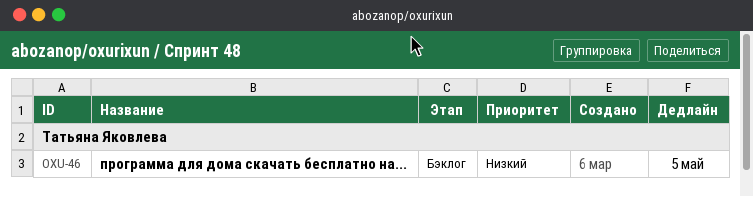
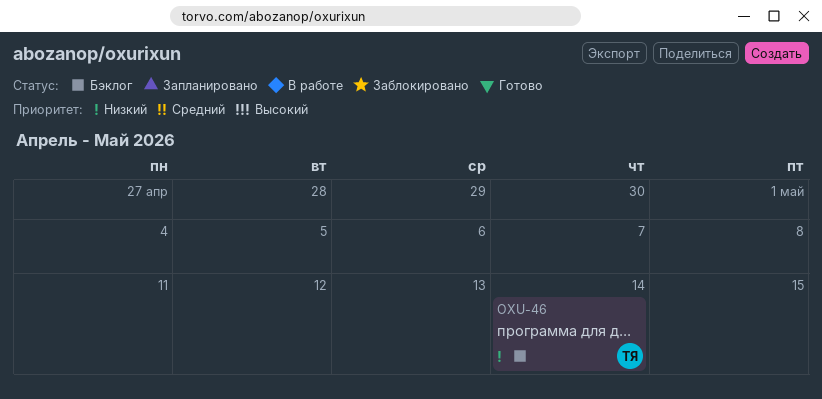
OXU-46, due: May 5 -> May 14

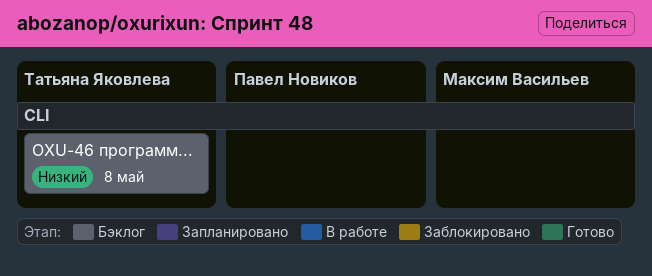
OXU-46, due: May 14 -> May 8

